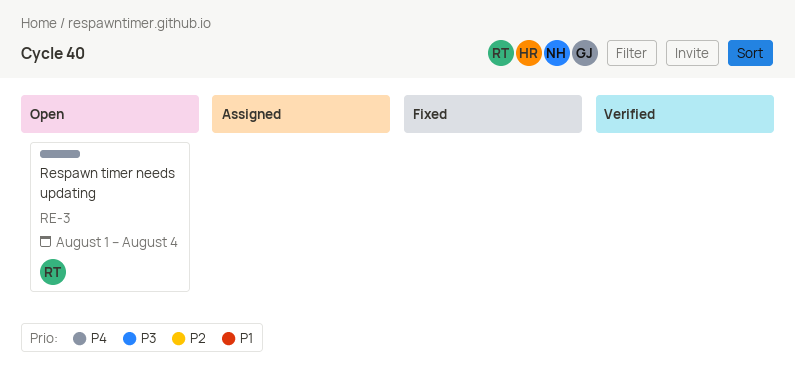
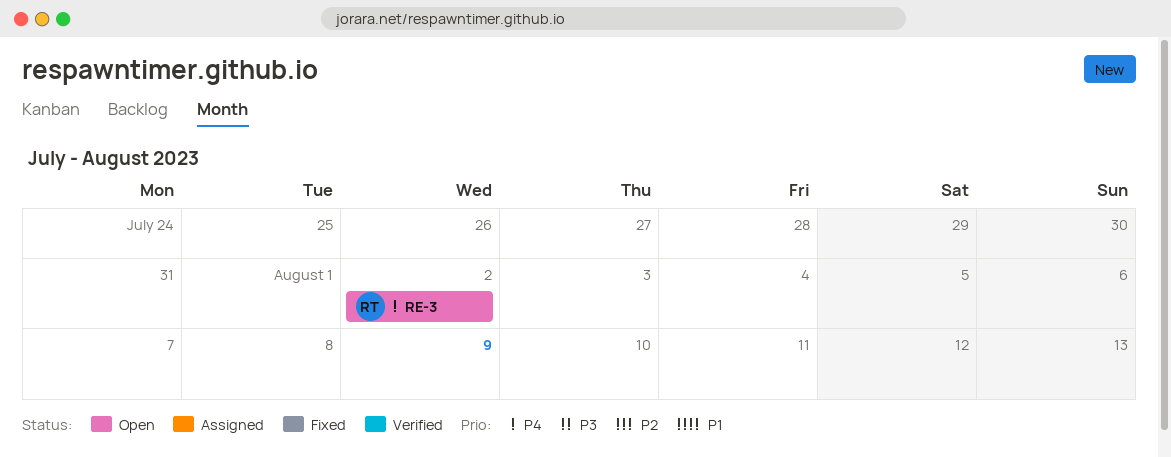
RE-3, start: Aug 1 -> Aug 2
RE-3, due: Aug 4 -> Aug 2

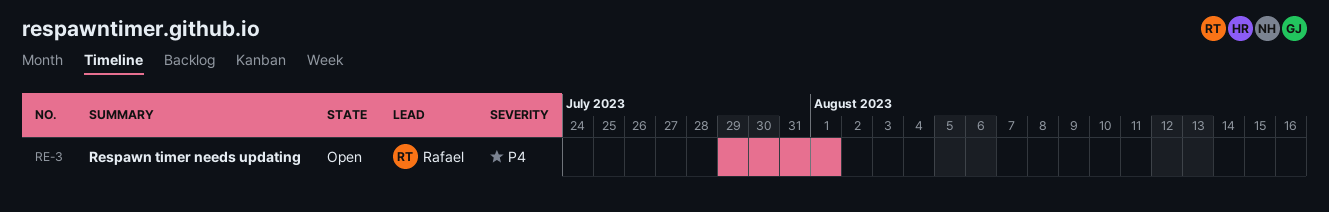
RE-3, start: Aug 2 -> Jul 29
RE-3, due: Aug 2 -> Aug 1

